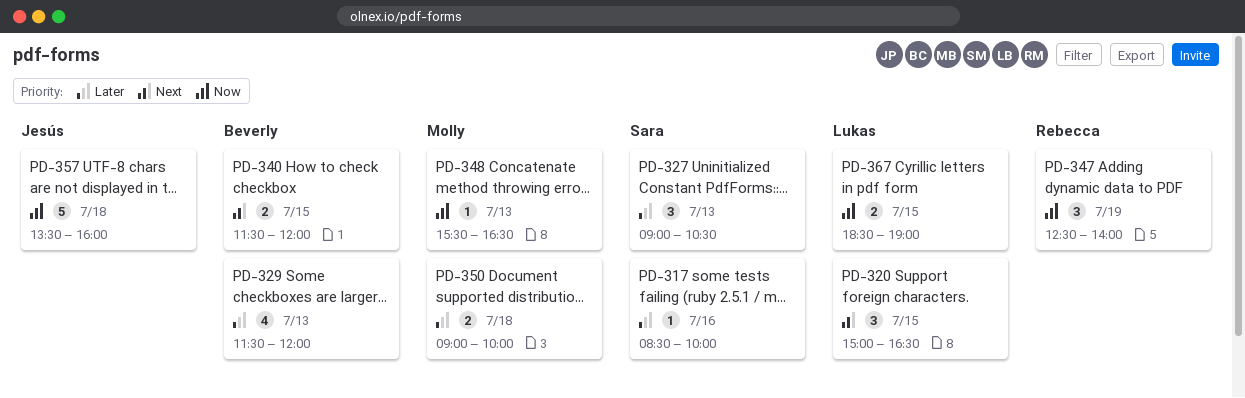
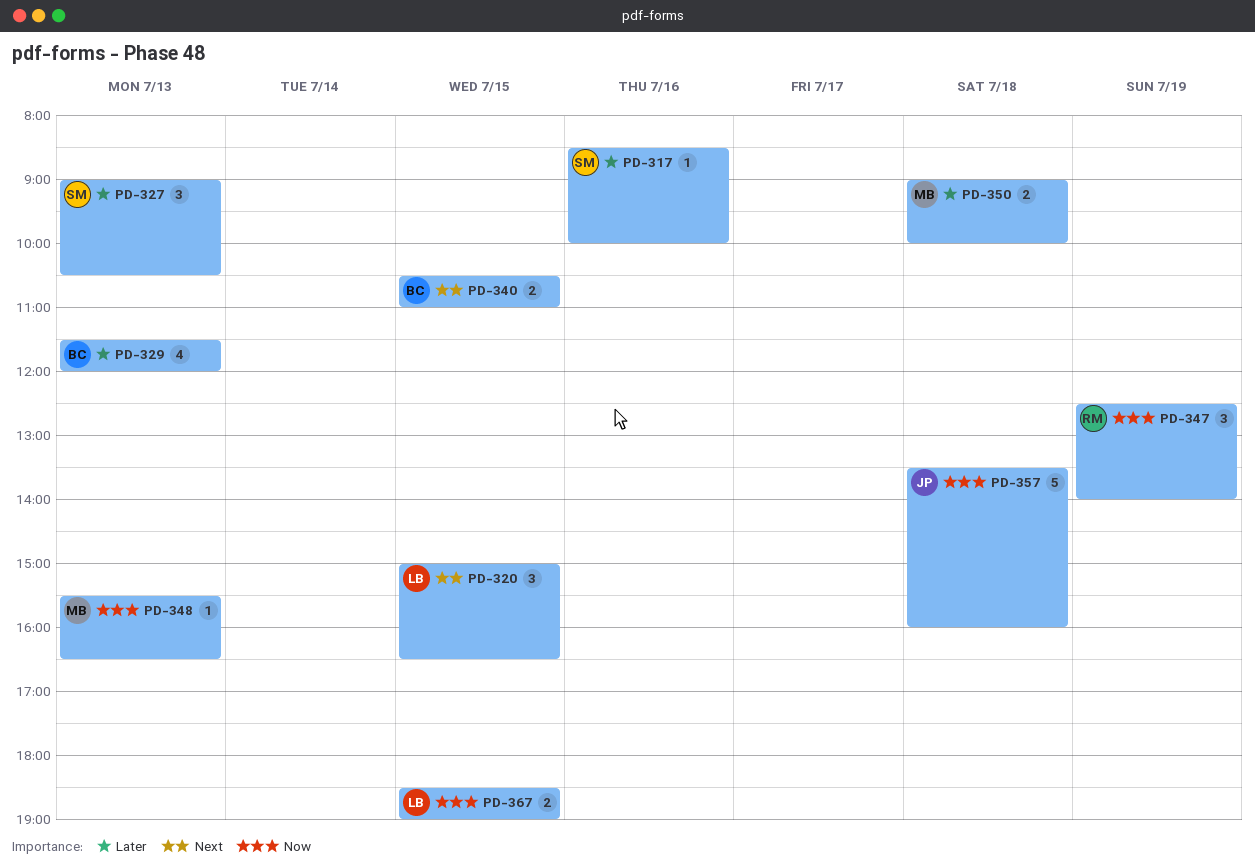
PD-340, begins: 11:30 -> 10:30
PD-340, ends: 12:00 -> 11:00

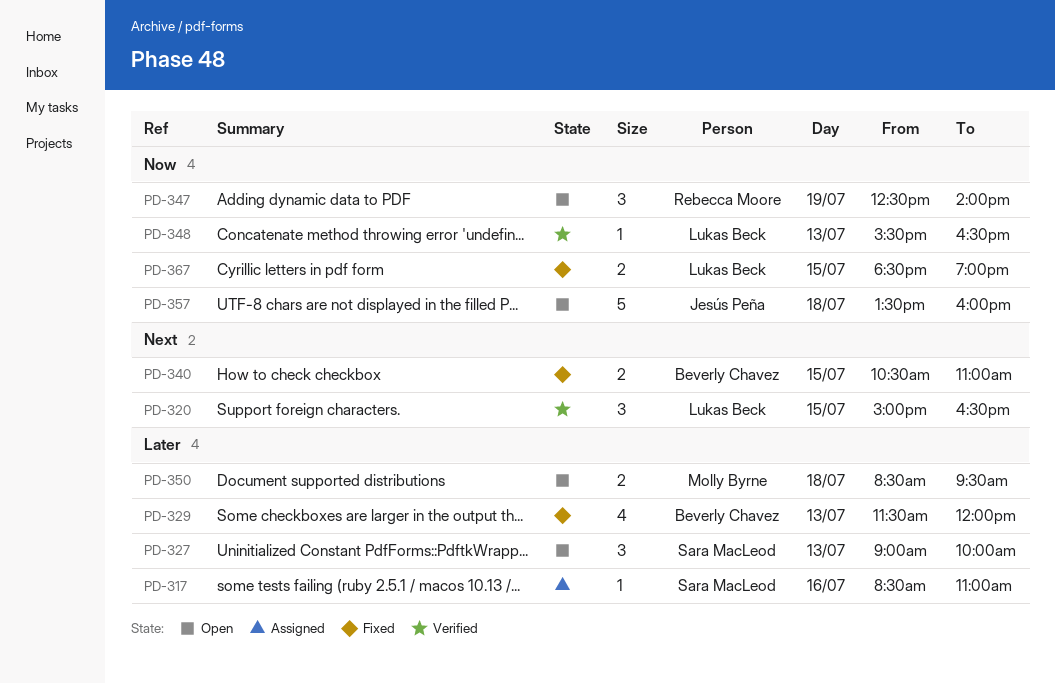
PD-317, ends: 10:00 -> 11:00
PD-327, ends: 10:30 -> 10:00
PD-348, owner: Molly Byrne -> Lukas Beck
PD-350, begins: 09:00 -> 08:30
PD-350, ends: 10:00 -> 09:30

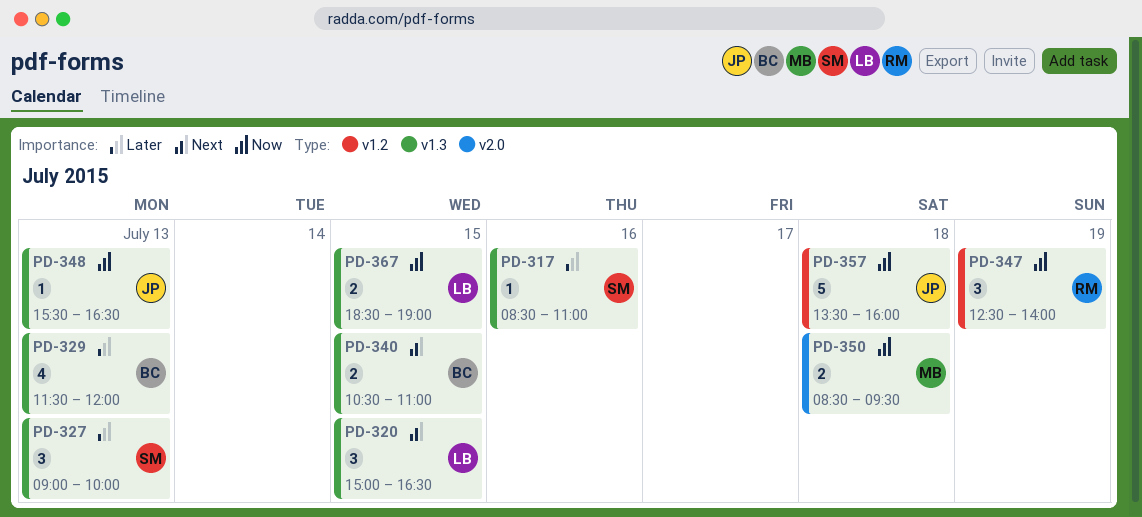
PD-348, owner: Lukas Beck -> Jesús Peña
PD-350, priority: Later -> Now

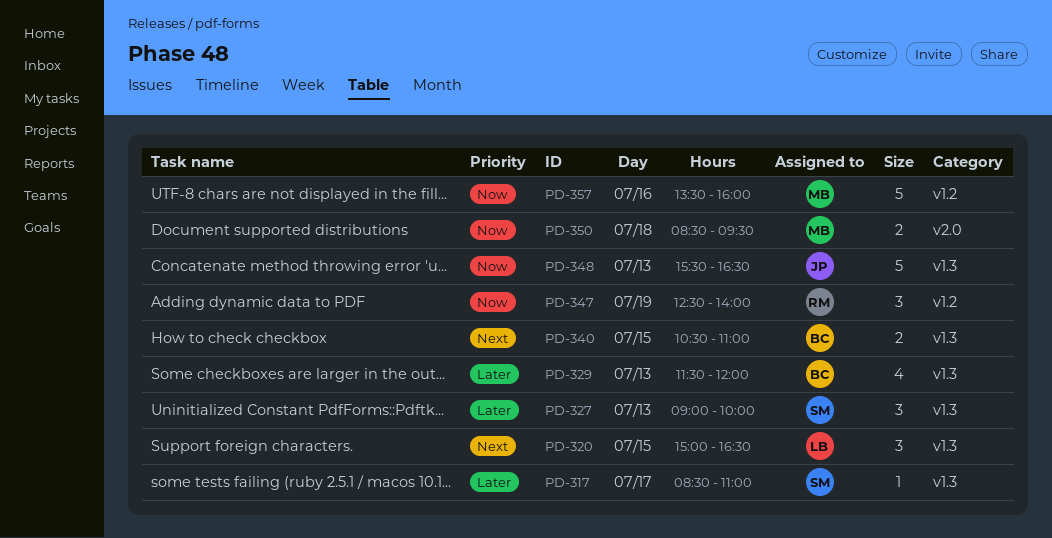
PD-317, day: Jul 16 -> Jul 17
PD-348, estimate: 1 -> 5
PD-357, owner: JP -> MB
PD-357, day: Jul 18 -> Jul 16
PD-367: present -> none

